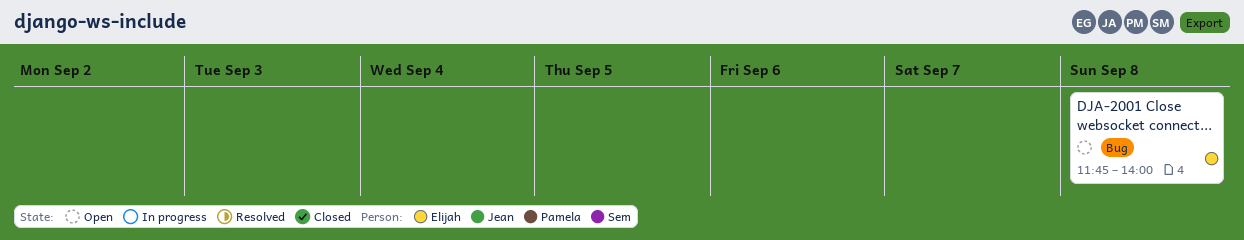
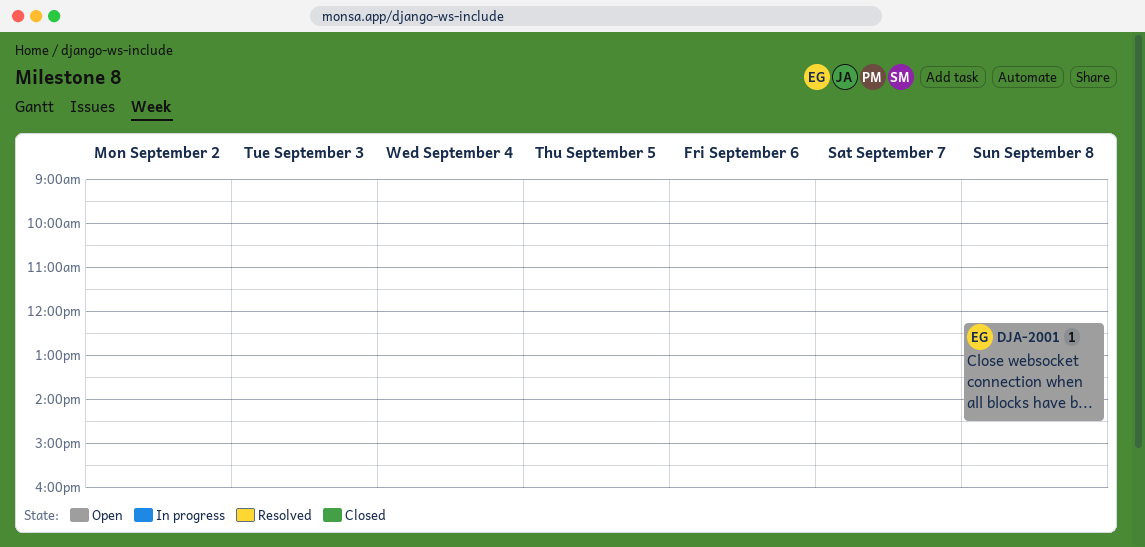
DJA-2001, begins: 11:45 -> 12:15
DJA-2001, ends: 14:00 -> 14:30

